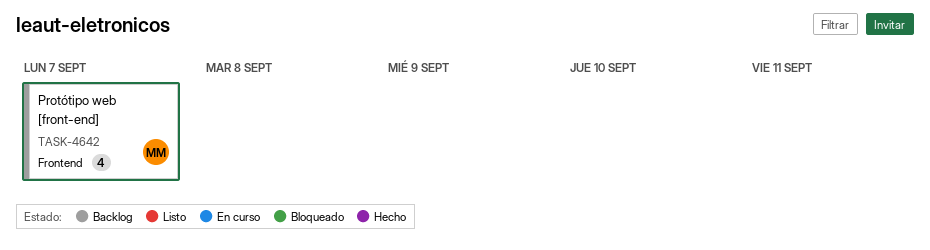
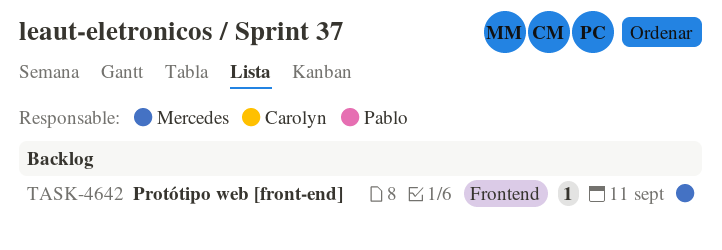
TASK-4642, estimate: 4 -> 1
TASK-4642, due: Sep 7 -> Sep 11

